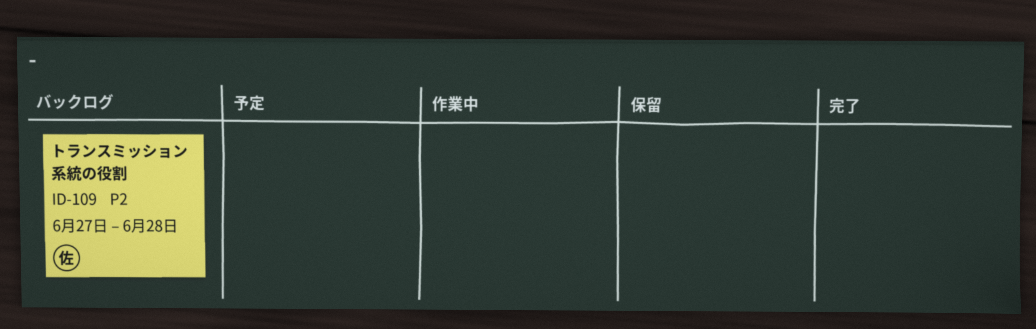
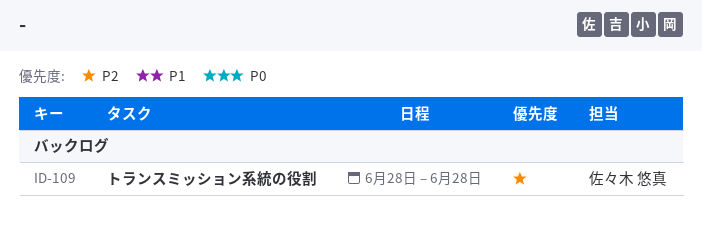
ID-109, start: Jun 27 -> Jun 28

